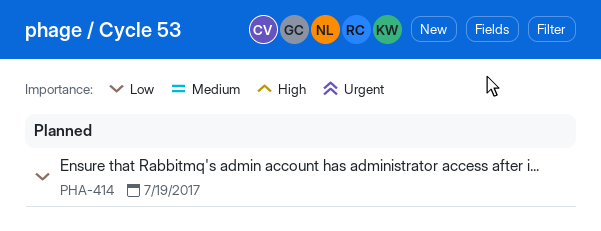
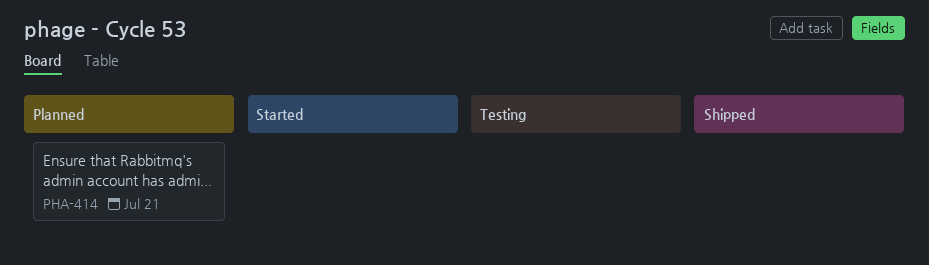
PHA-414, due: Jul 19 -> Jul 21

